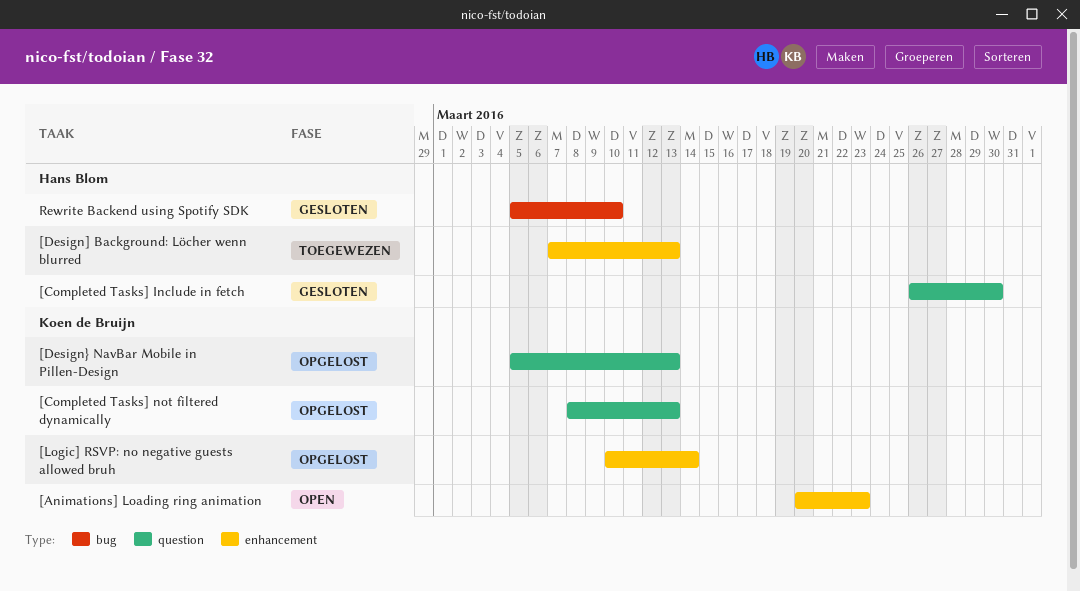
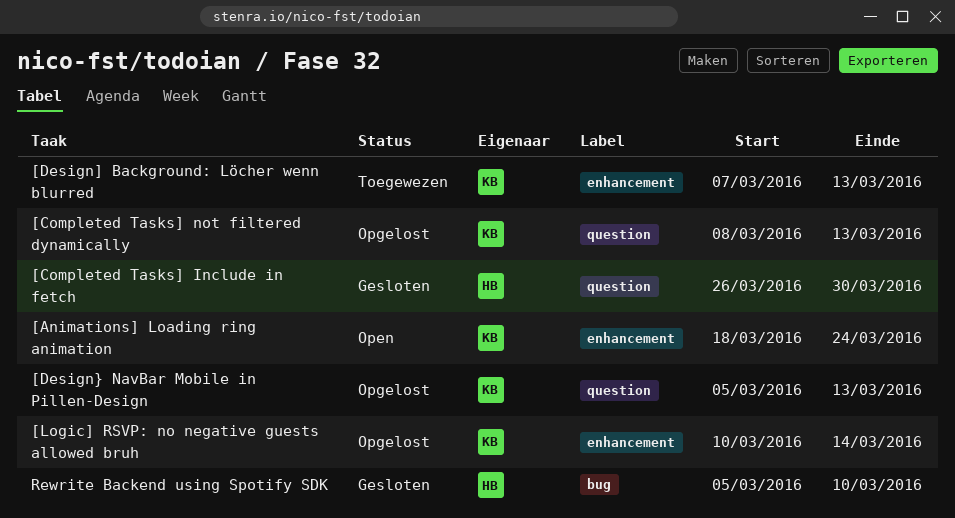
[Animations] Loading ring animation, start: Mar 20 -> Mar 18
[Animations] Loading ring animation, due: Mar 23 -> Mar 24
[Design] Background: Löcher wenn blurred, owner: Hans Blom -> Koen de Bruijn

